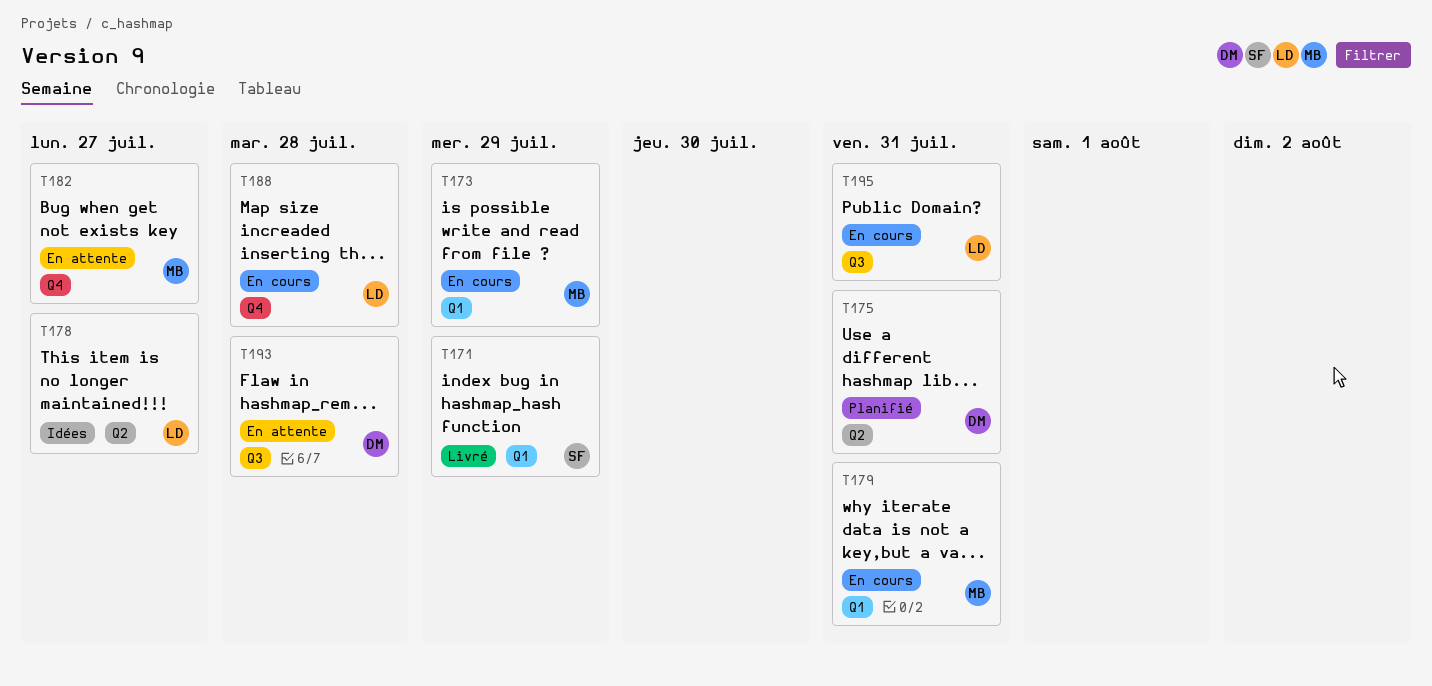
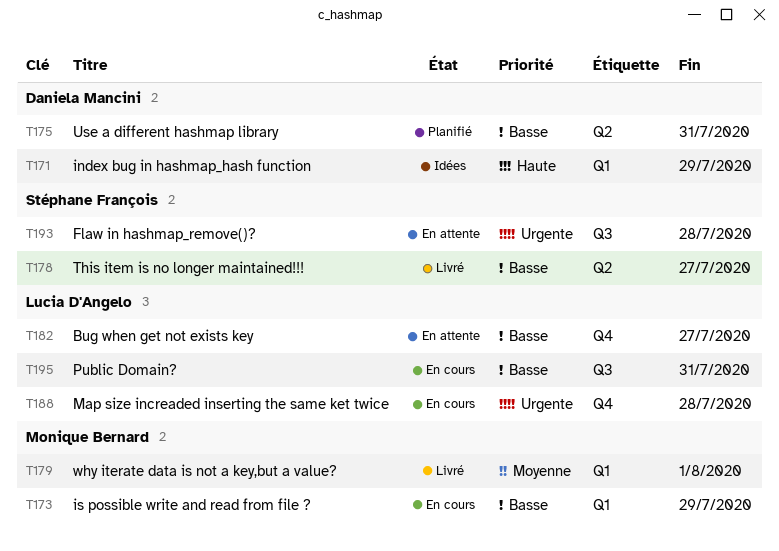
T171, status: Livré -> Idées
T171, owner: Stéphane François -> Daniela Mancini
T178, status: Idées -> Livré
T178, owner: Lucia D'Angelo -> Stéphane François
T179, status: En cours -> Livré
T179, due: Jul 31 -> Aug 1
T182, owner: Monique Bernard -> Lucia D'Angelo
T193, owner: Daniela Mancini -> Stéphane François

